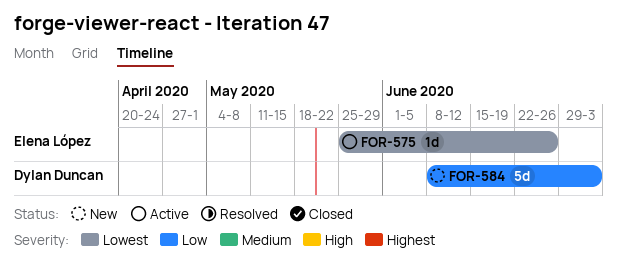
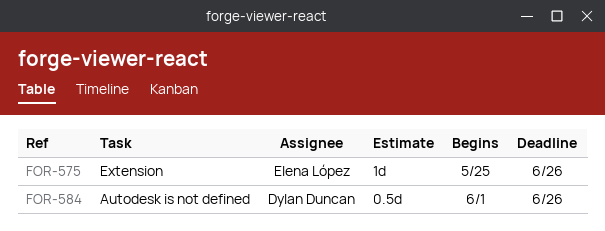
FOR-584, estimate: 5d -> 0.5d
FOR-584, start: Jun 8 -> Jun 1
FOR-584, due: Jul 3 -> Jun 26

